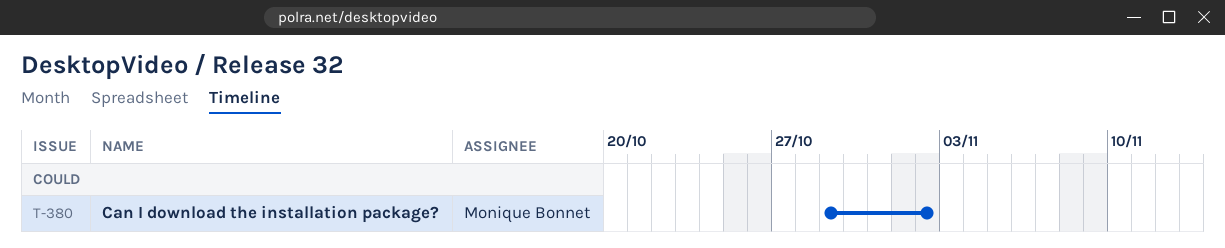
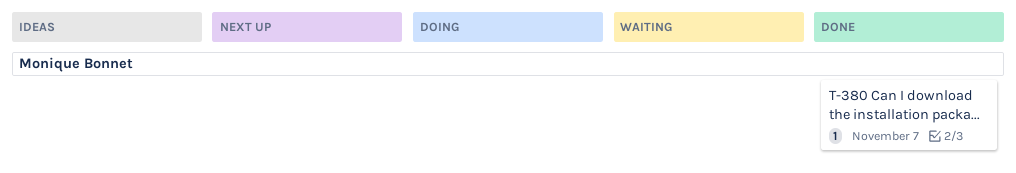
T-380, due: Nov 2 -> Nov 7

